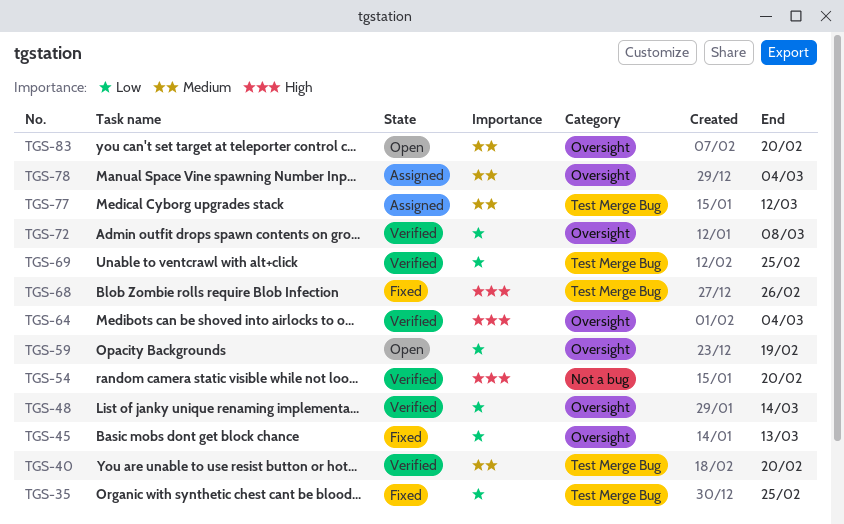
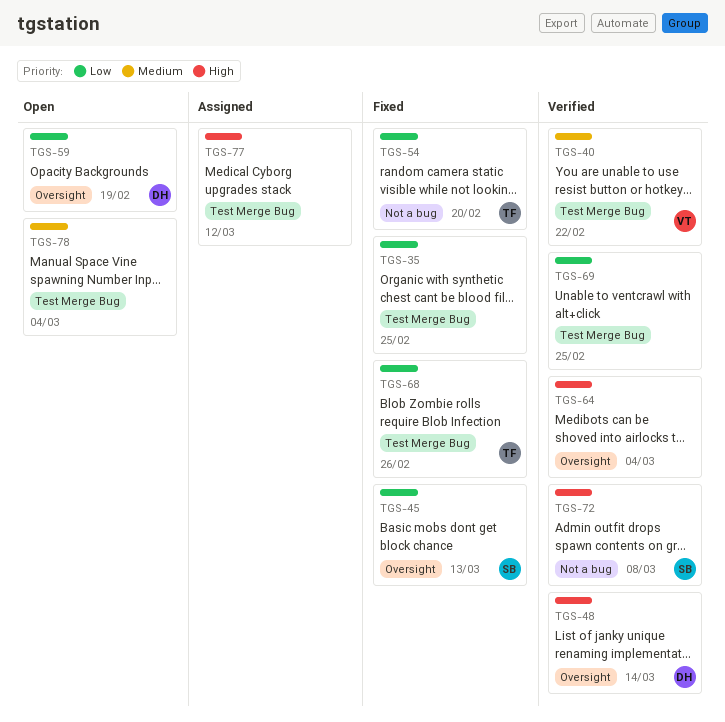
TGS-40, due: Feb 20 -> Feb 22
TGS-48, priority: Low -> High
TGS-54, status: Verified -> Fixed
TGS-54, priority: High -> Low
TGS-68, priority: High -> Low
TGS-72, priority: Low -> High
TGS-72, label: Oversight -> Not a bug
TGS-77, priority: Medium -> High
TGS-78, status: Assigned -> Open
TGS-78, label: Oversight -> Test Merge Bug
TGS-83: present -> none

